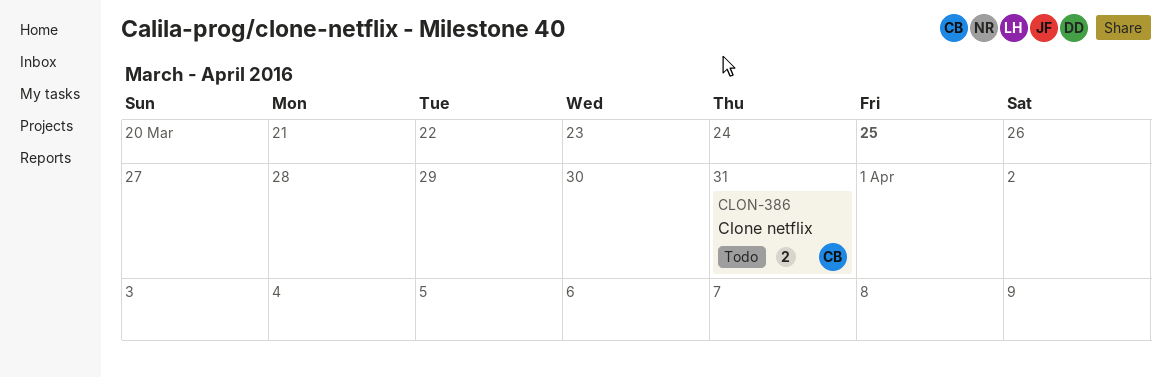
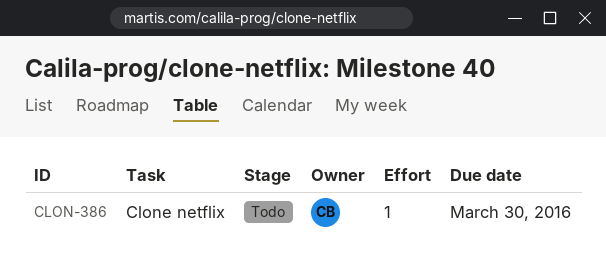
CLON-386, estimate: 2 -> 1
CLON-386, due: Mar 31 -> Mar 30

